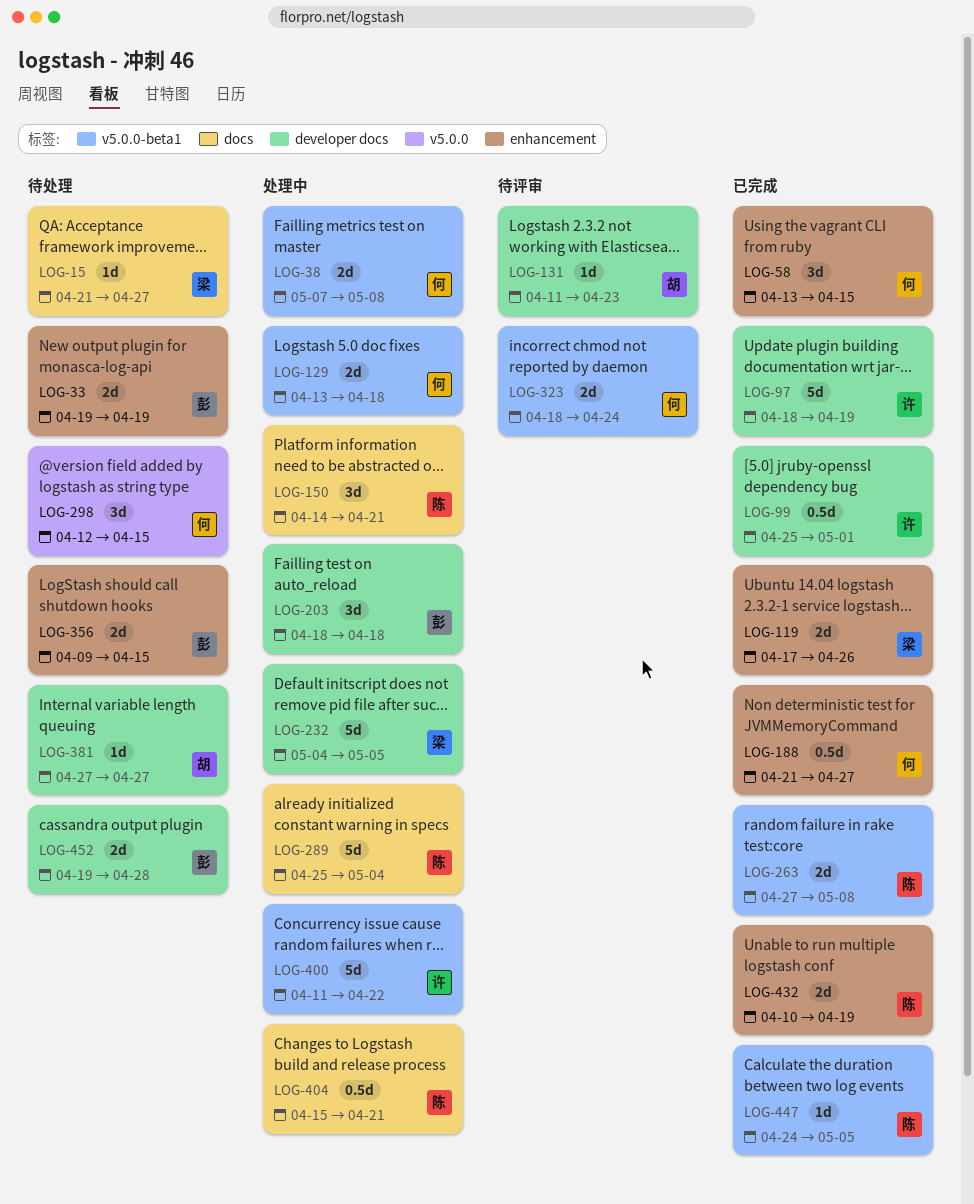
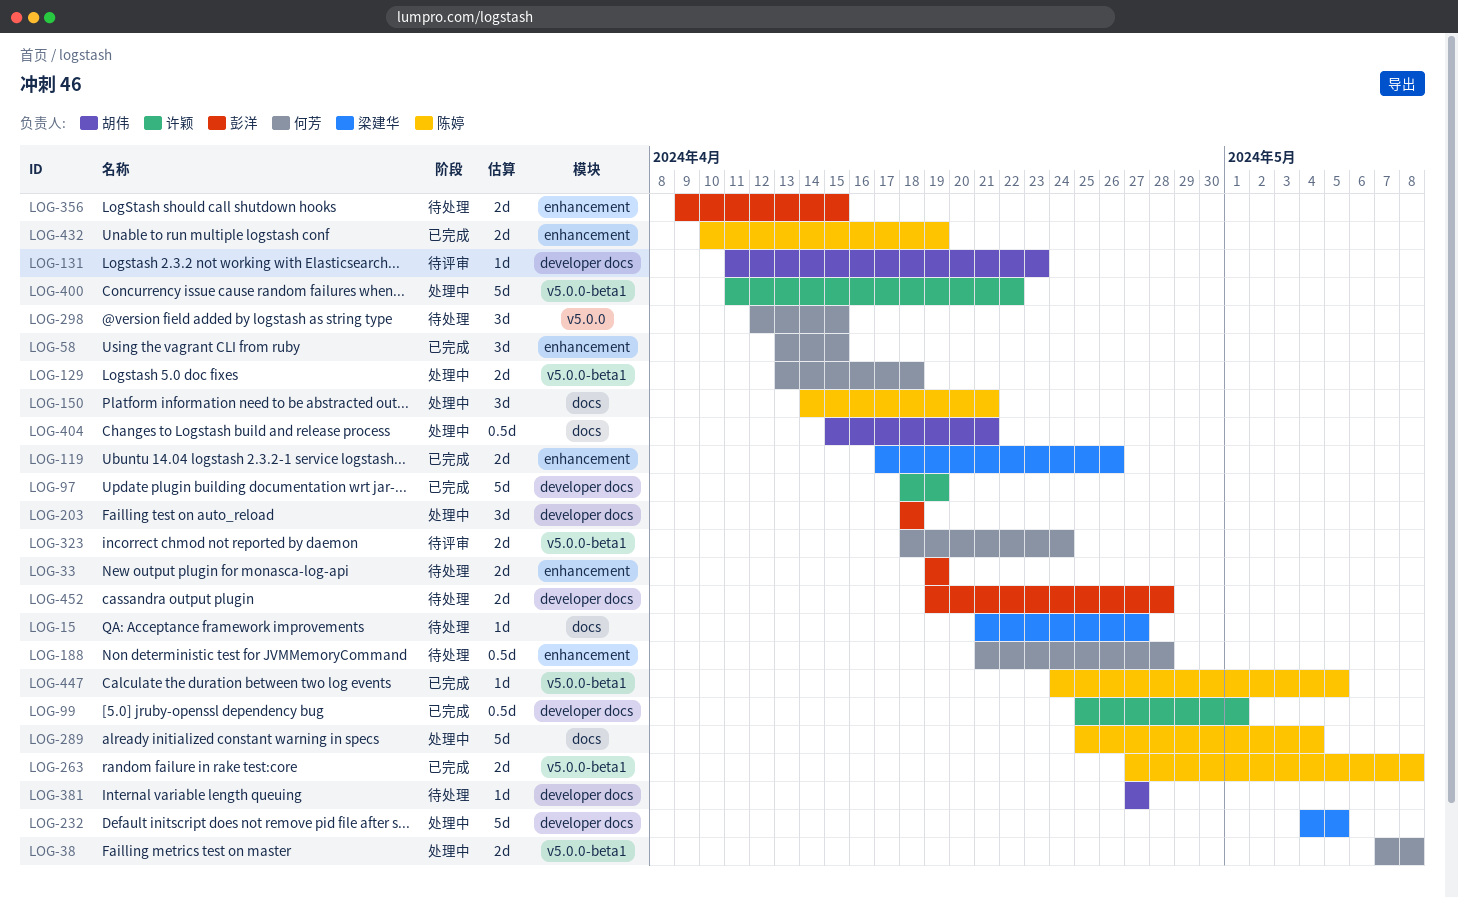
LOG-188, status: 已完成 -> 待处理
LOG-188, due: Apr 27 -> Apr 28
LOG-404, owner: 陈婷 -> 胡伟

